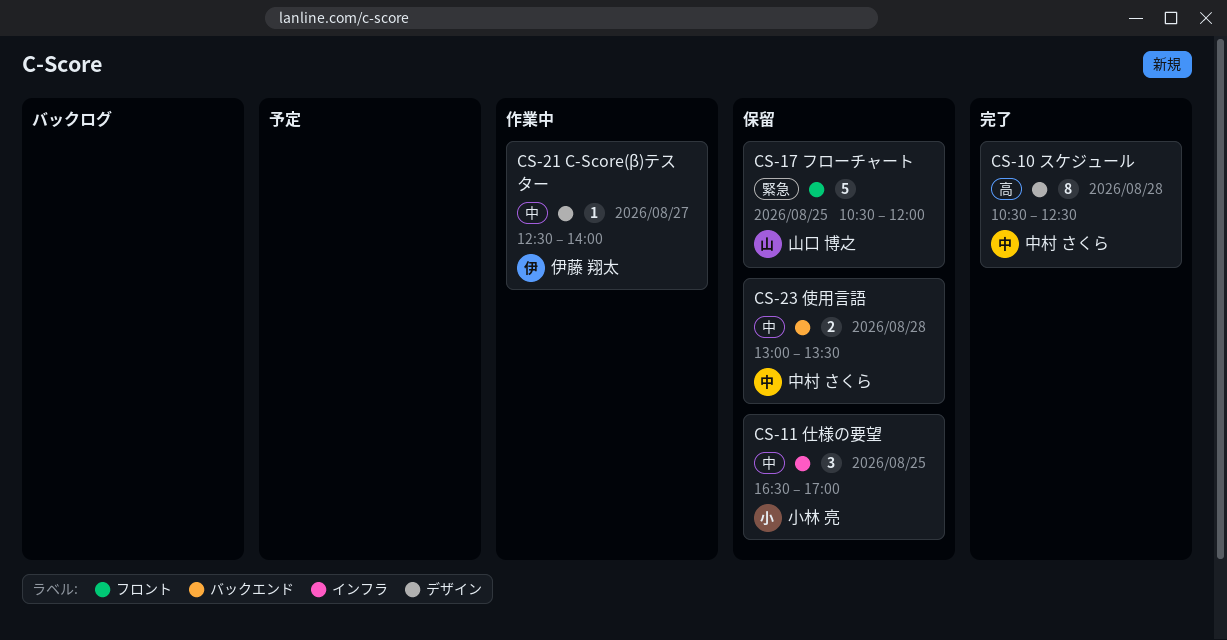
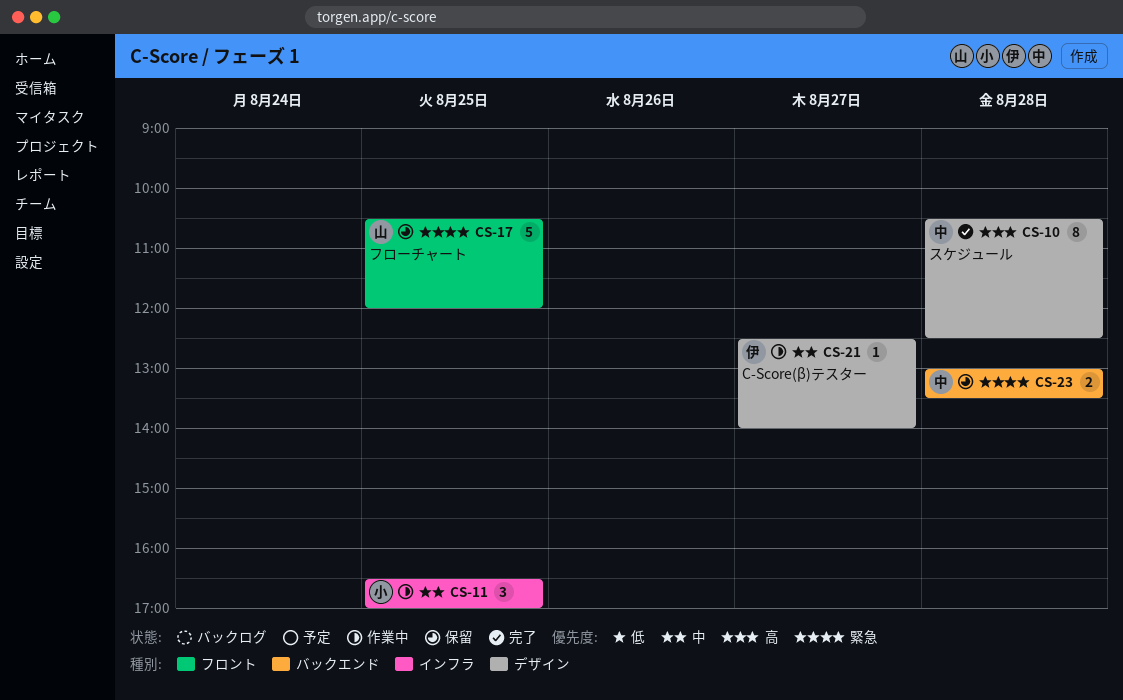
CS-11, status: 保留 -> 作業中
CS-23, priority: 中 -> 緊急

